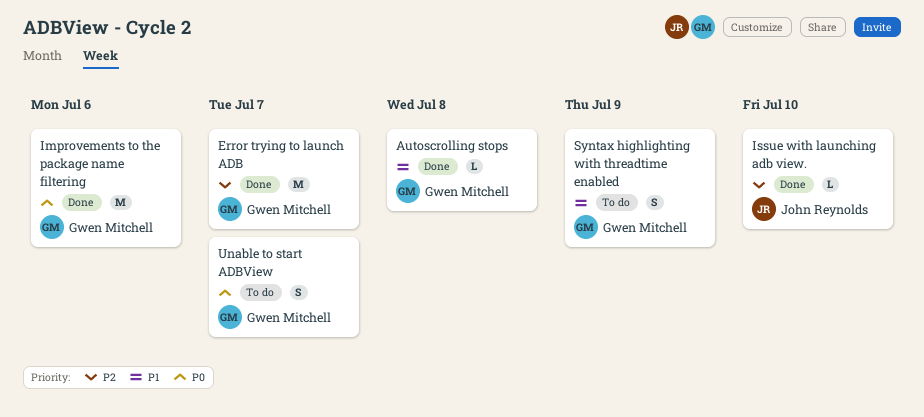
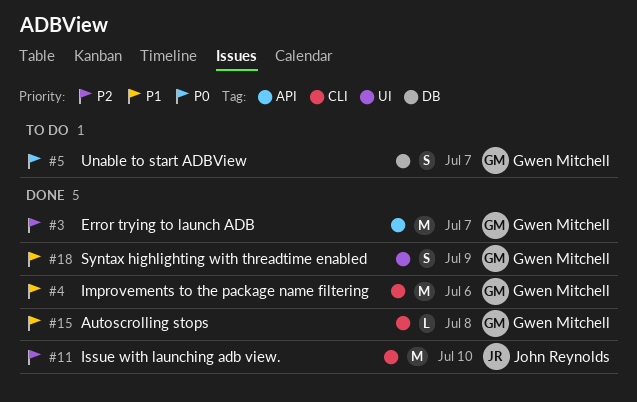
Improvements to the package name filtering, priority: P0 -> P1
Issue with launching adb view., estimate: L -> M
Syntax highlighting with threadtime enabled, status: To do -> Done

